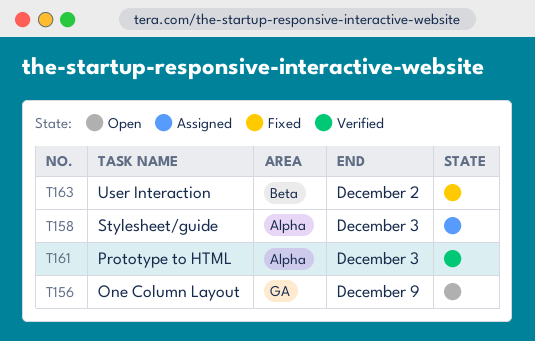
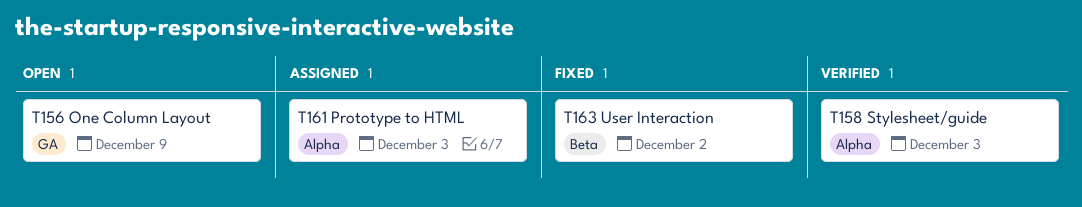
T158, status: Assigned -> Verified
T161, status: Verified -> Assigned

